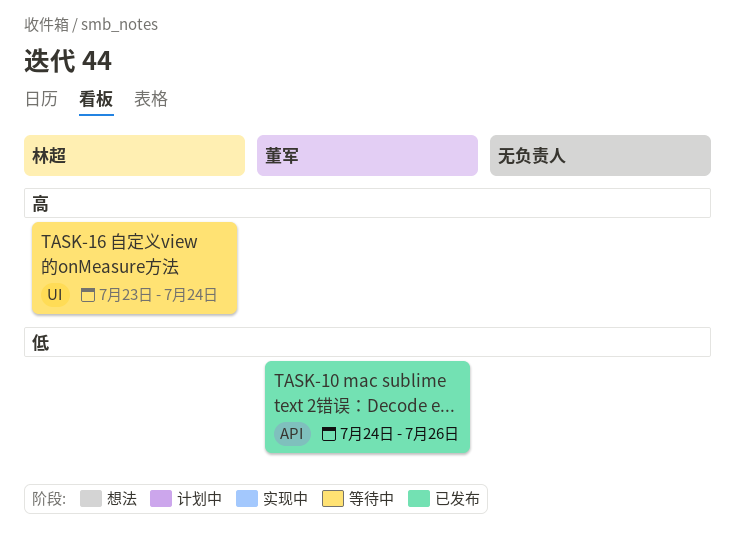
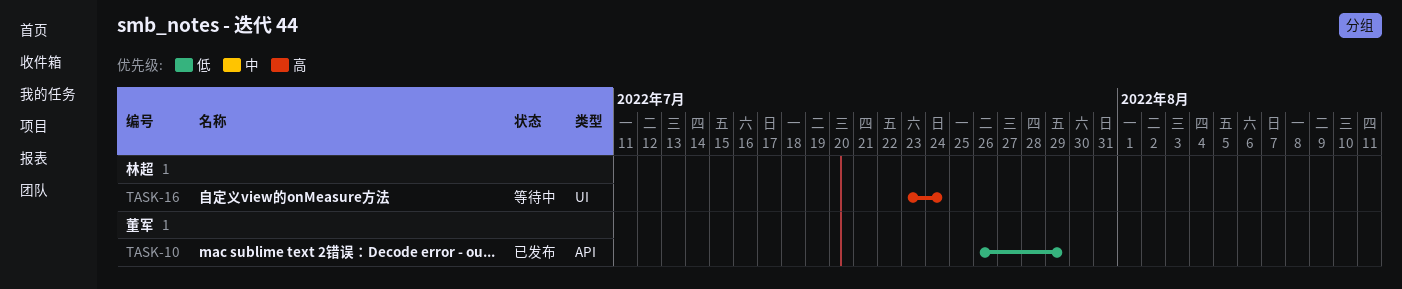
TASK-10, start: Jul 24 -> Jul 26
TASK-10, due: Jul 26 -> Jul 29

